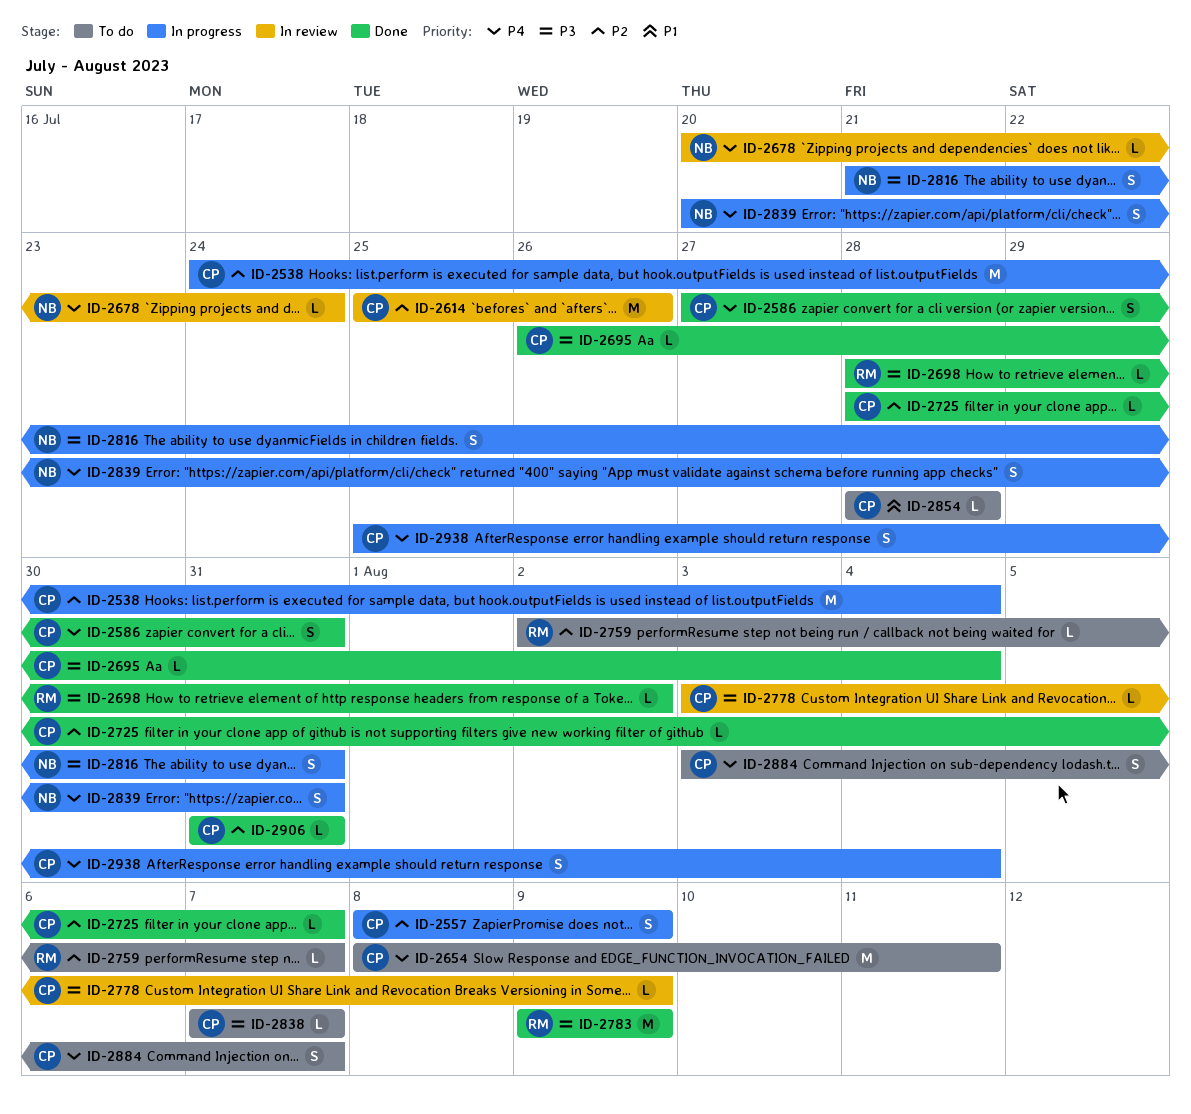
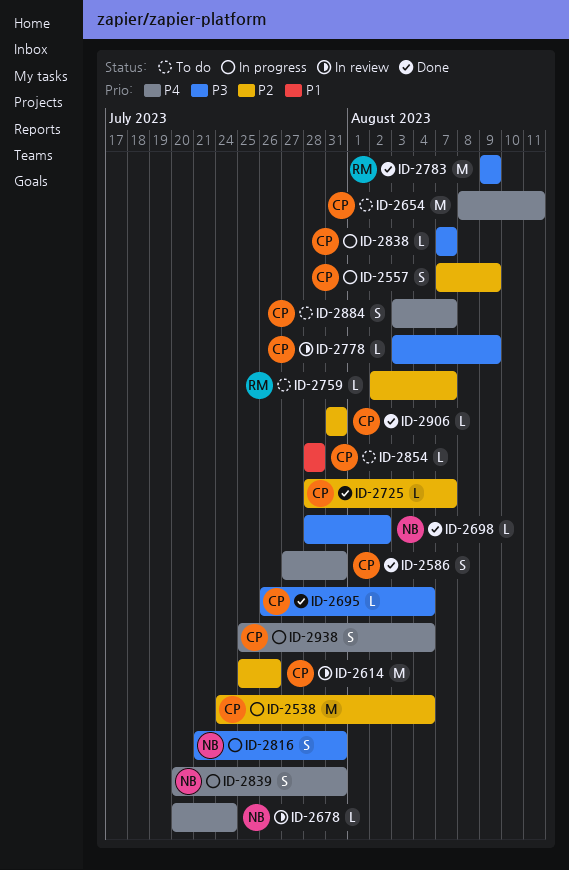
ID-2557, start: Aug 8 -> Aug 7
ID-2698, owner: RM -> NB
ID-2838, status: To do -> In progress

